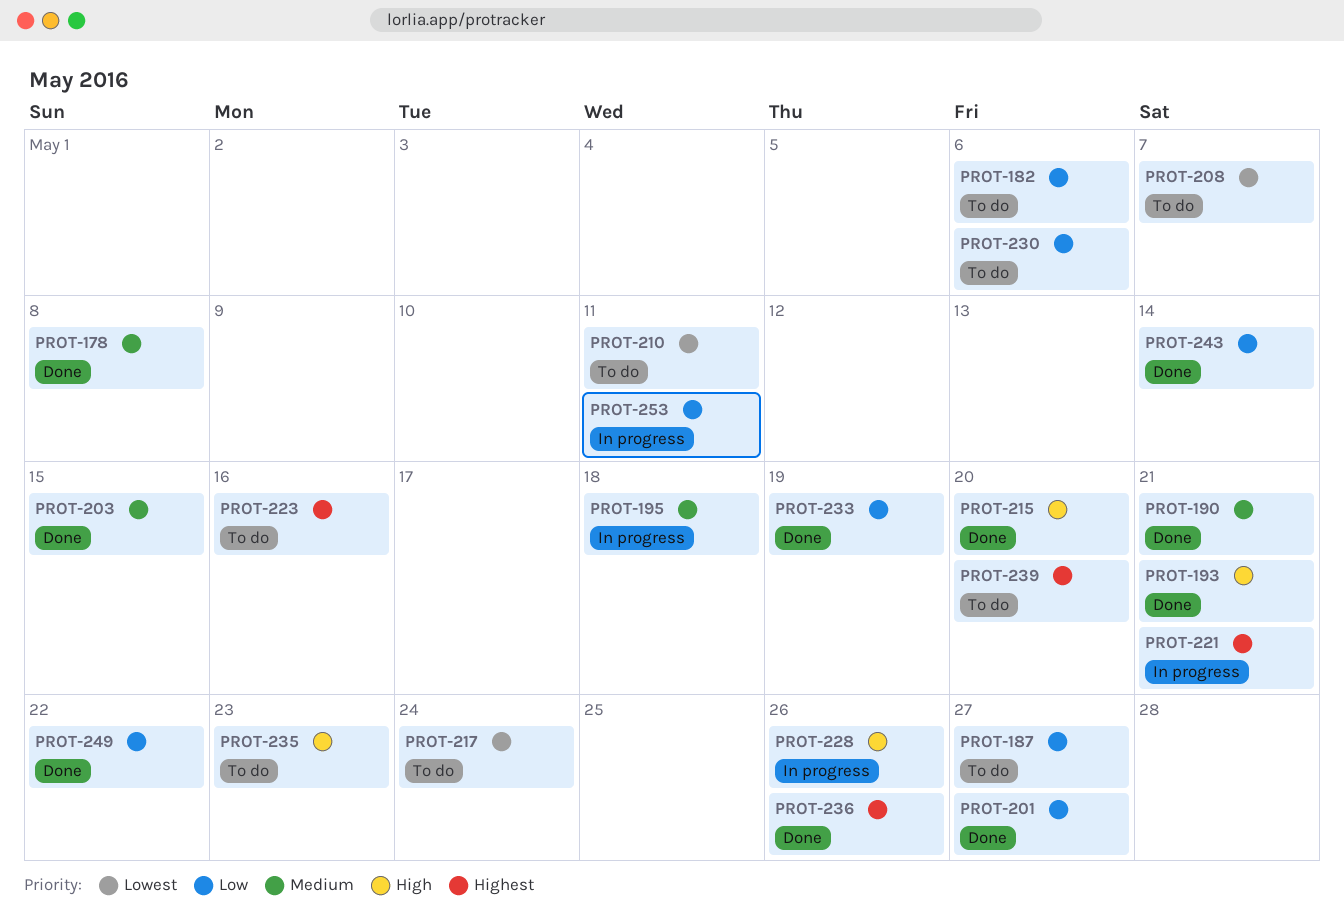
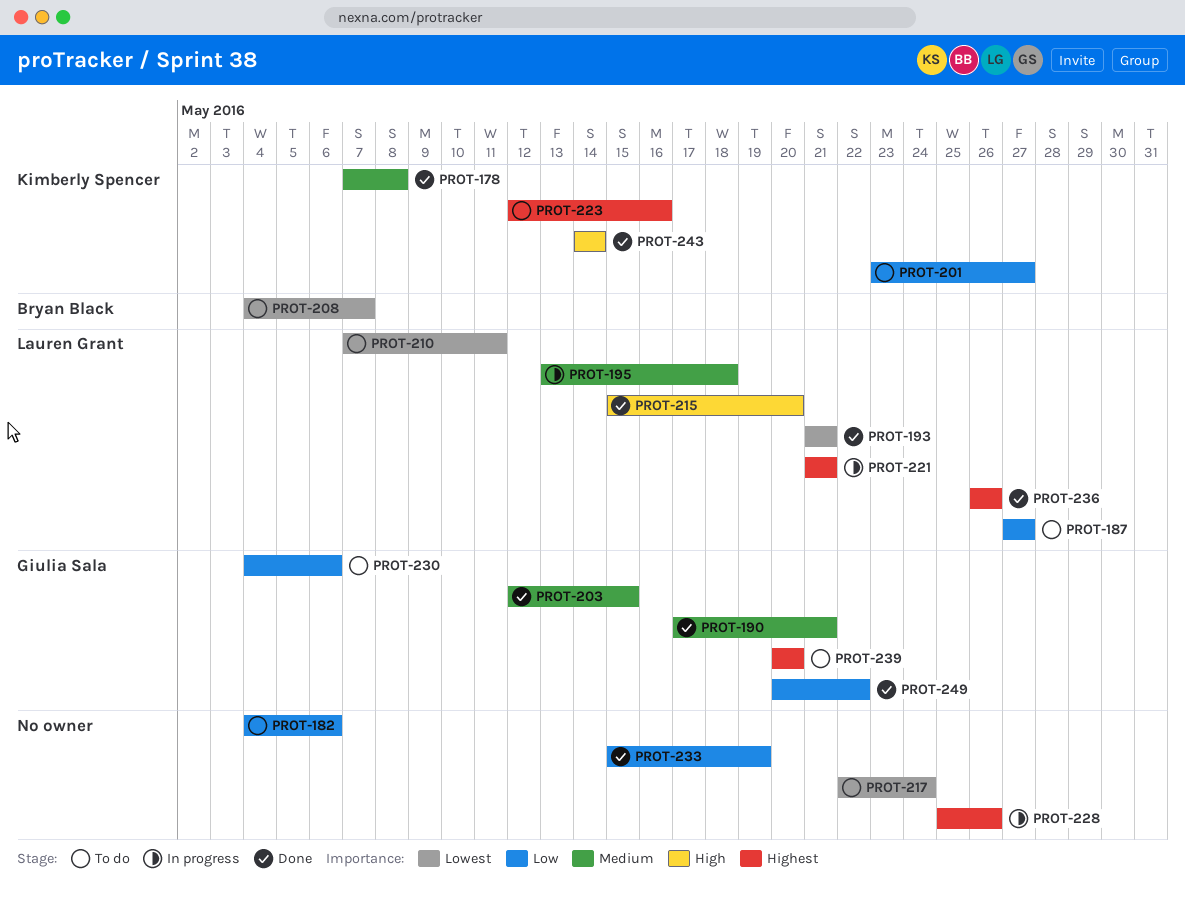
PROT-193, priority: High -> Lowest
PROT-201, status: Done -> To do
PROT-228, priority: High -> Highest
PROT-235: present -> none
PROT-243, priority: Low -> High
PROT-253: present -> none

